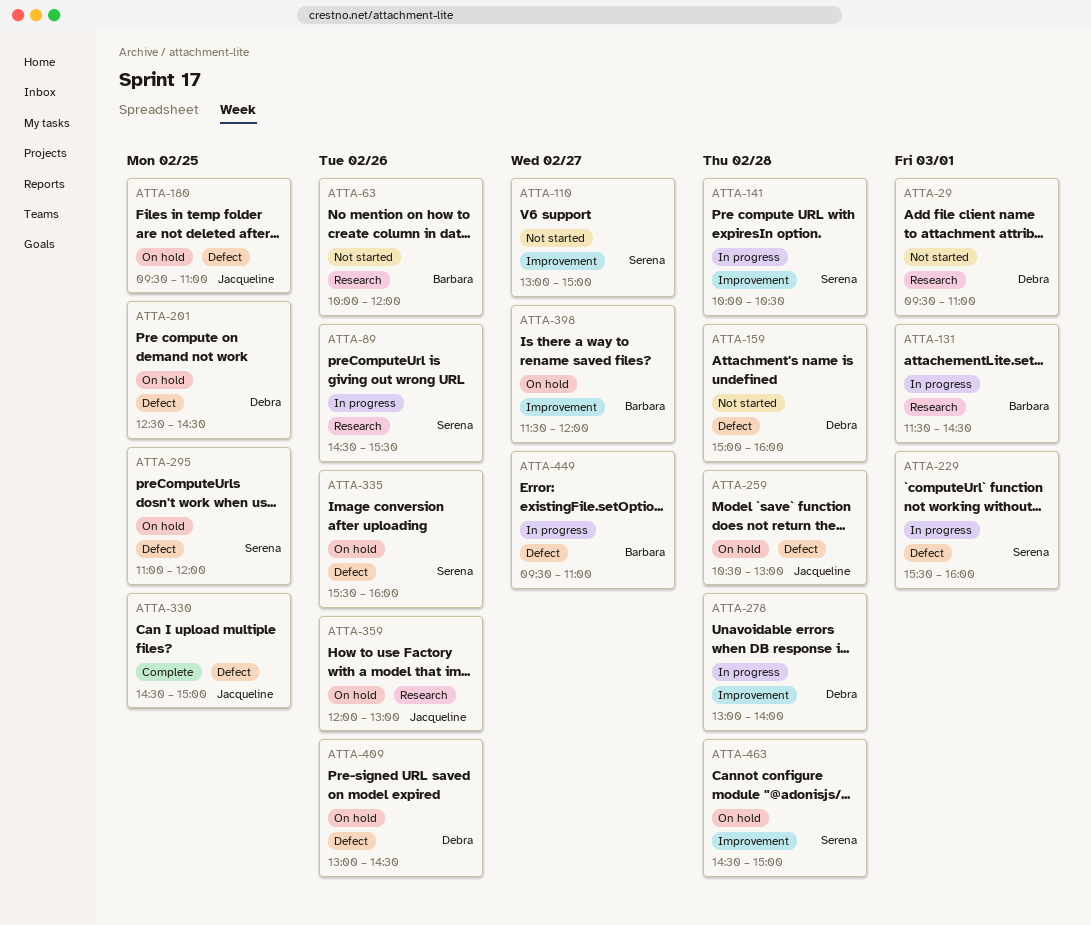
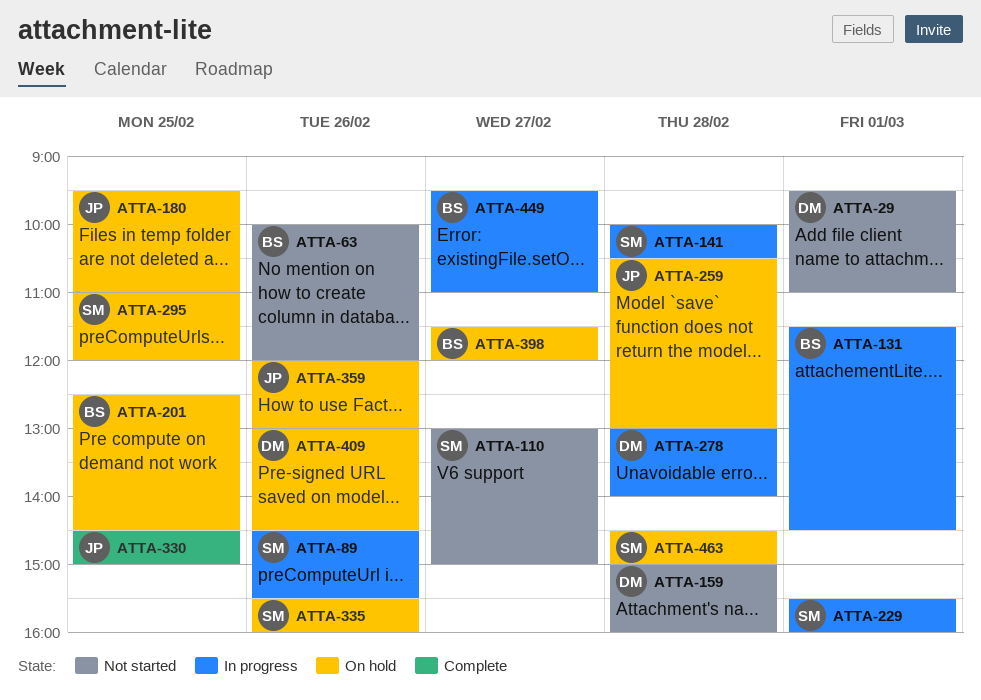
ATTA-201, owner: Debra -> Barbara

